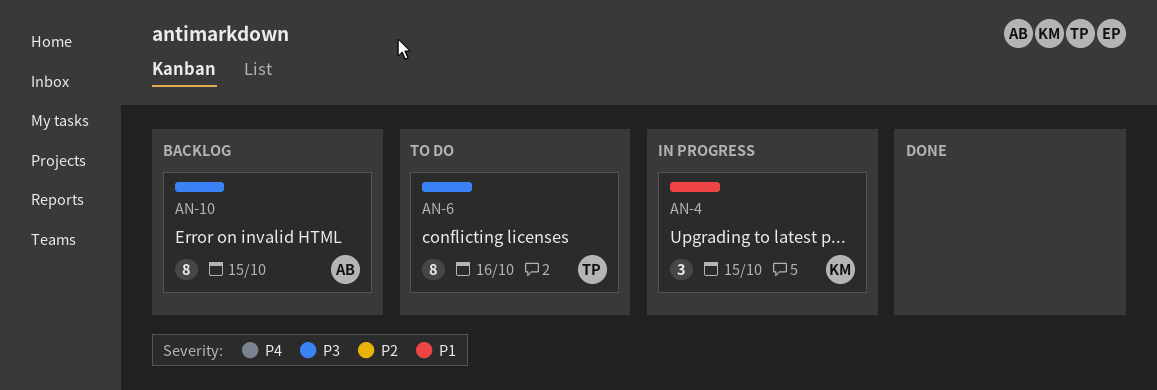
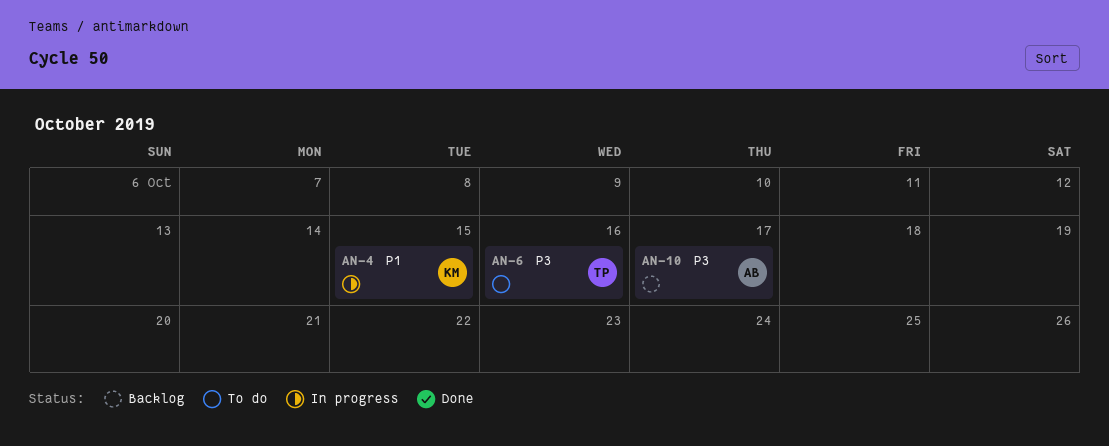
AN-10, due: Oct 15 -> Oct 17

